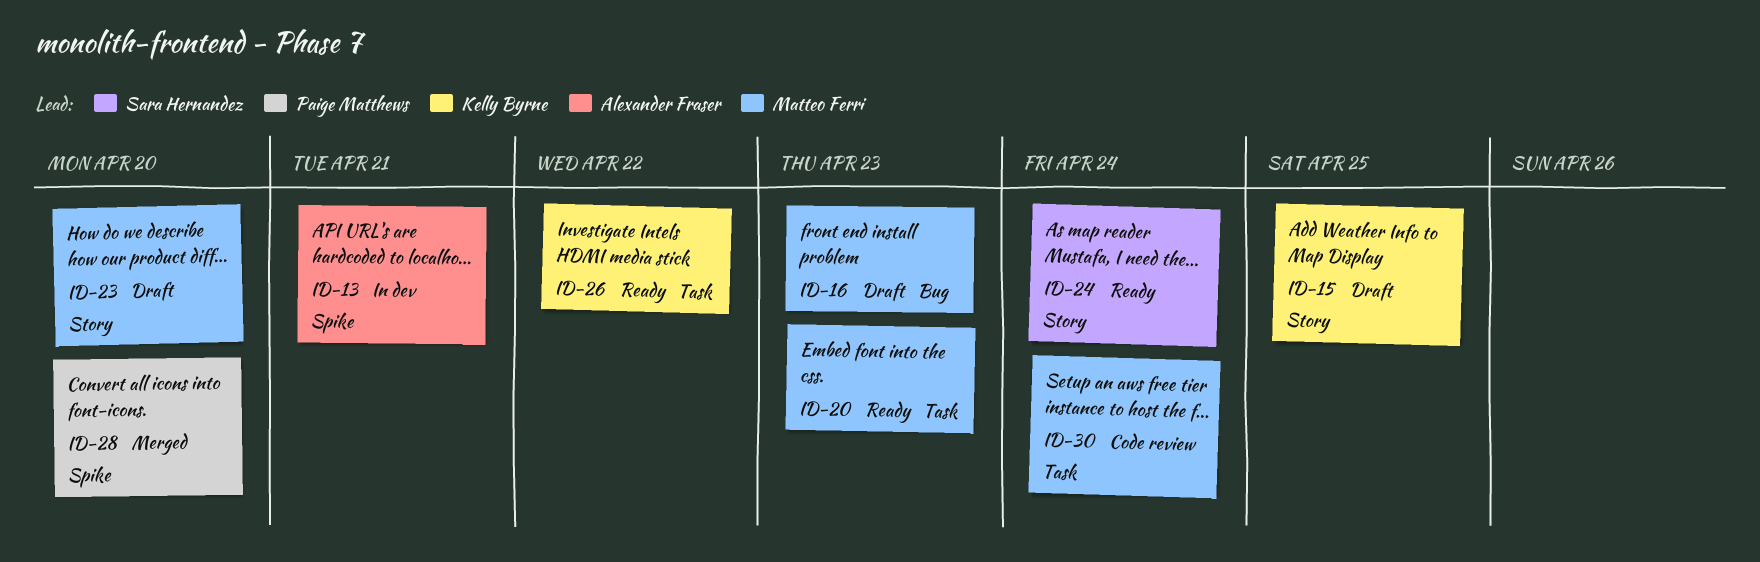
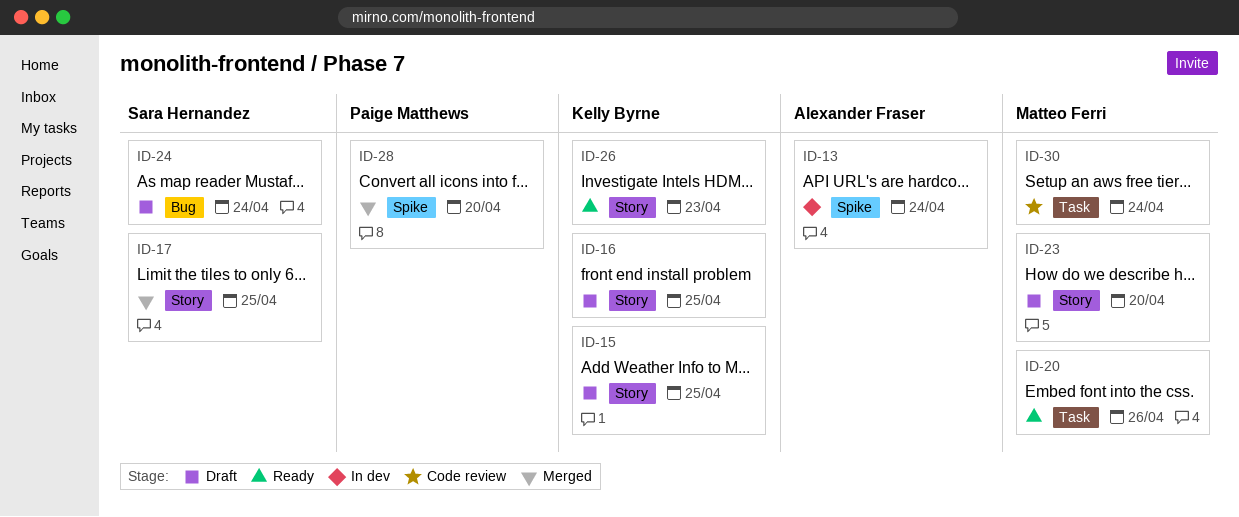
ID-13, due: Apr 21 -> Apr 24
ID-16, owner: Matteo Ferri -> Kelly Byrne
ID-16, label: Bug -> Story
ID-16, due: Apr 23 -> Apr 25
ID-17: none -> present
ID-20, due: Apr 23 -> Apr 26
ID-24, status: Ready -> Draft
ID-24, label: Story -> Bug
ID-26, label: Task -> Story
ID-26, due: Apr 22 -> Apr 23

